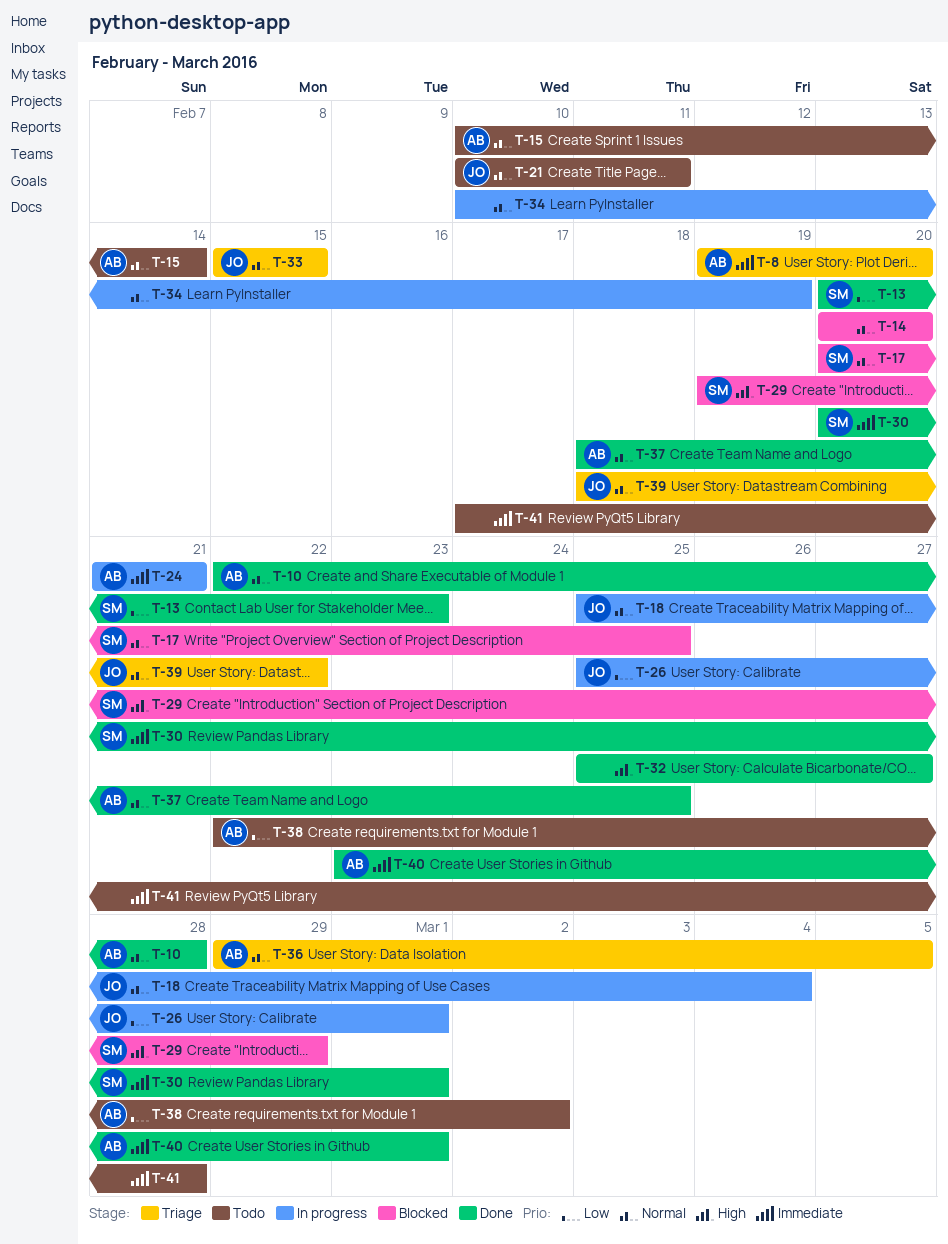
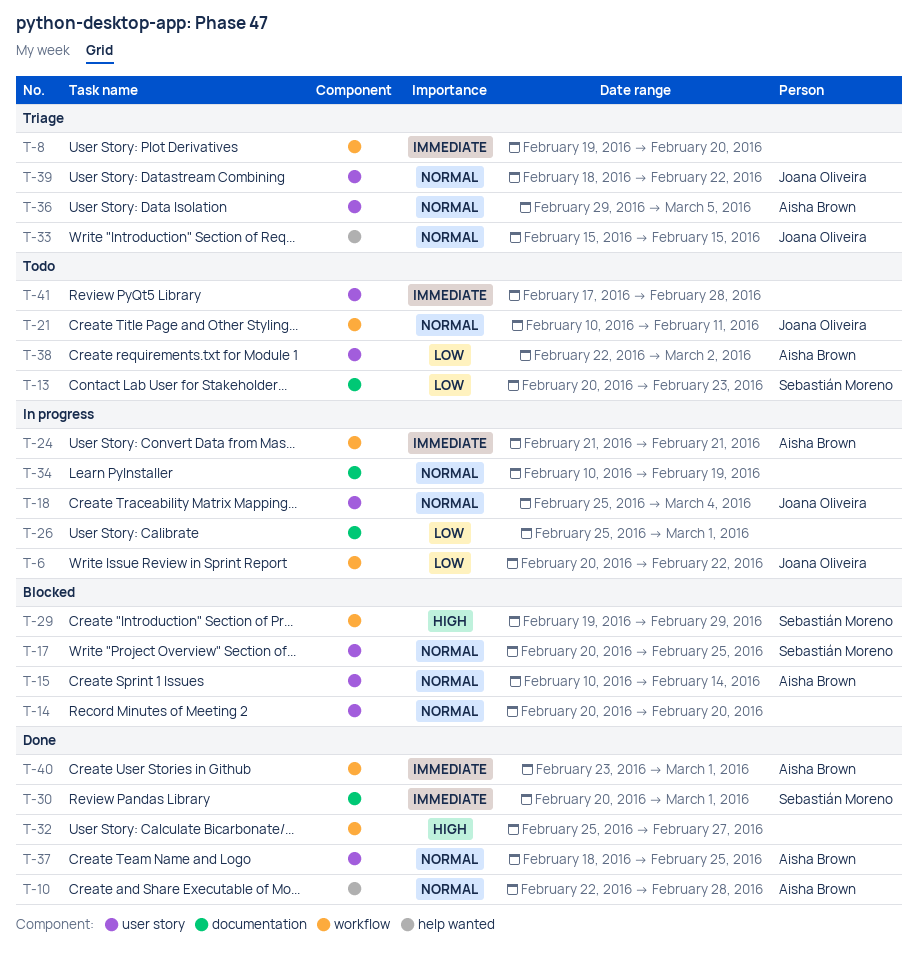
T-6: none -> present
T-8, owner: Aisha Brown -> none
T-13, status: Done -> Todo
T-15, status: Todo -> Blocked
T-26, owner: Joana Oliveira -> none

